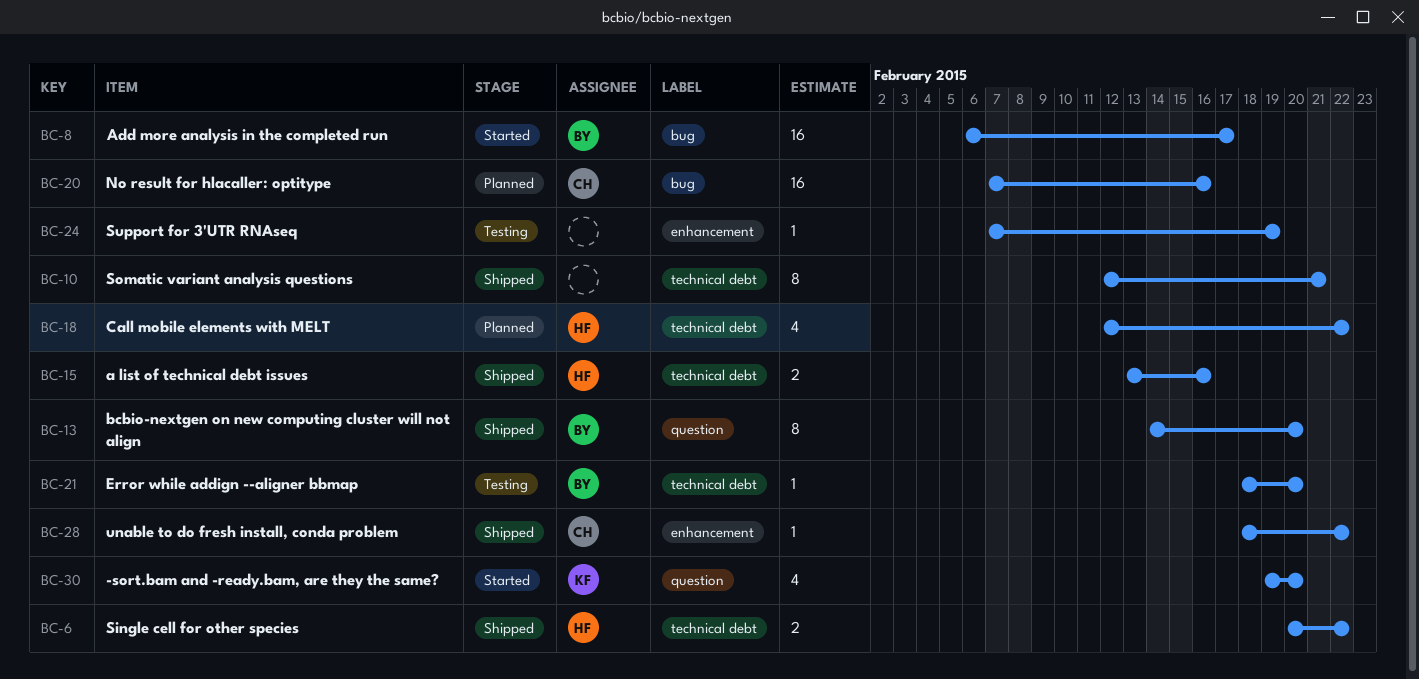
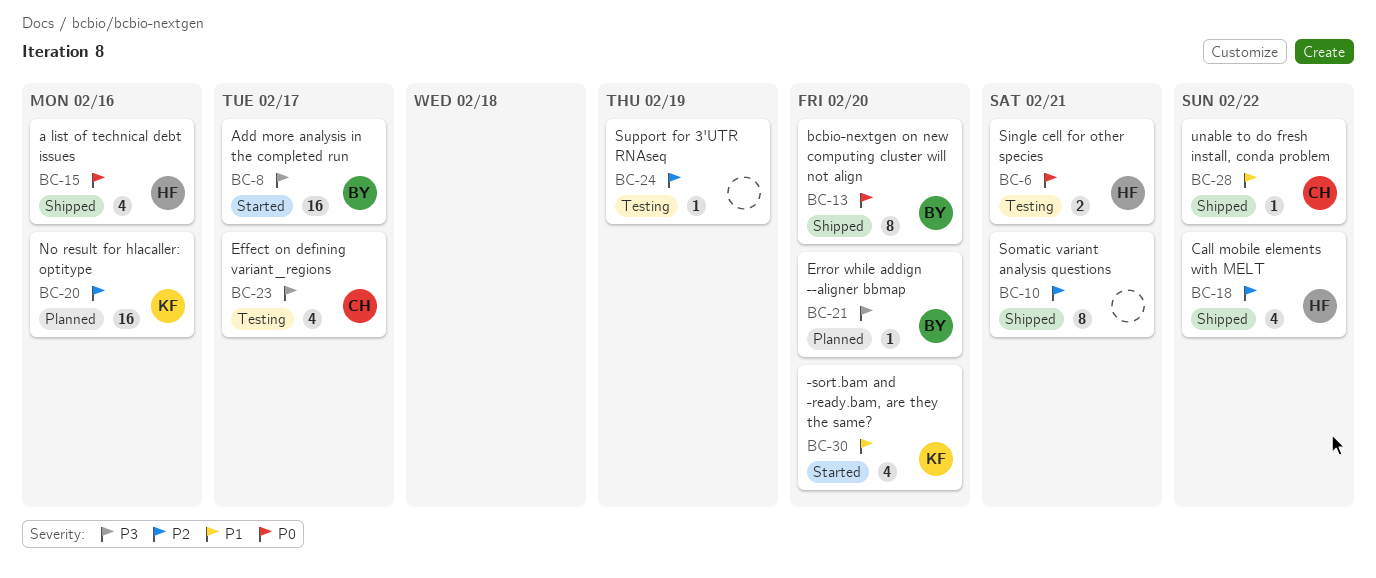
BC-6, status: Shipped -> Testing
BC-6, due: Feb 22 -> Feb 21
BC-15, estimate: 2 -> 4
BC-18, status: Planned -> Shipped
BC-20, owner: CH -> KF
BC-21, status: Testing -> Planned
BC-23: none -> present

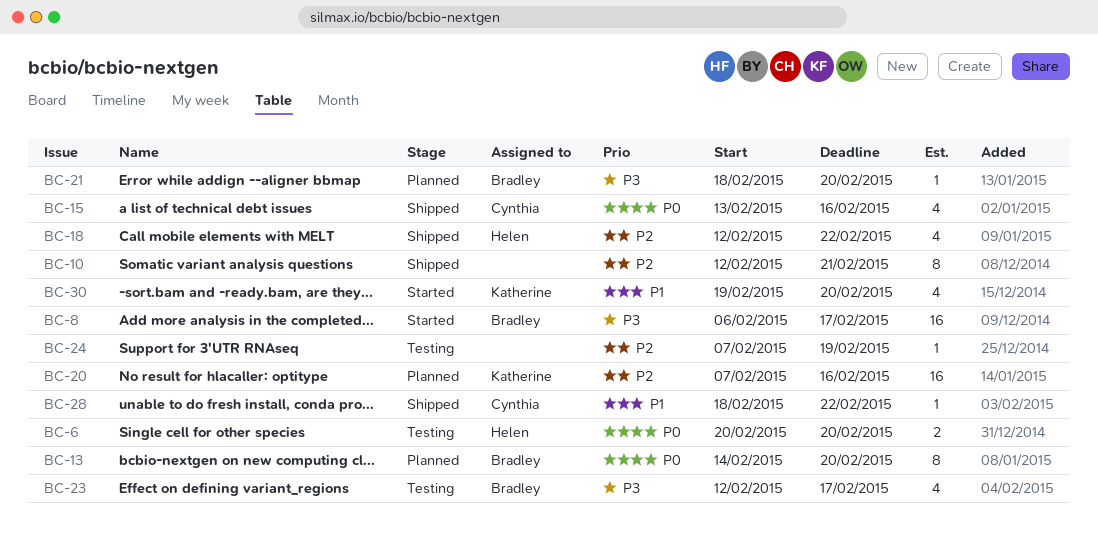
BC-6, due: Feb 21 -> Feb 20
BC-13, status: Shipped -> Planned
BC-15, owner: Helen -> Cynthia
BC-23, owner: Cynthia -> Bradley

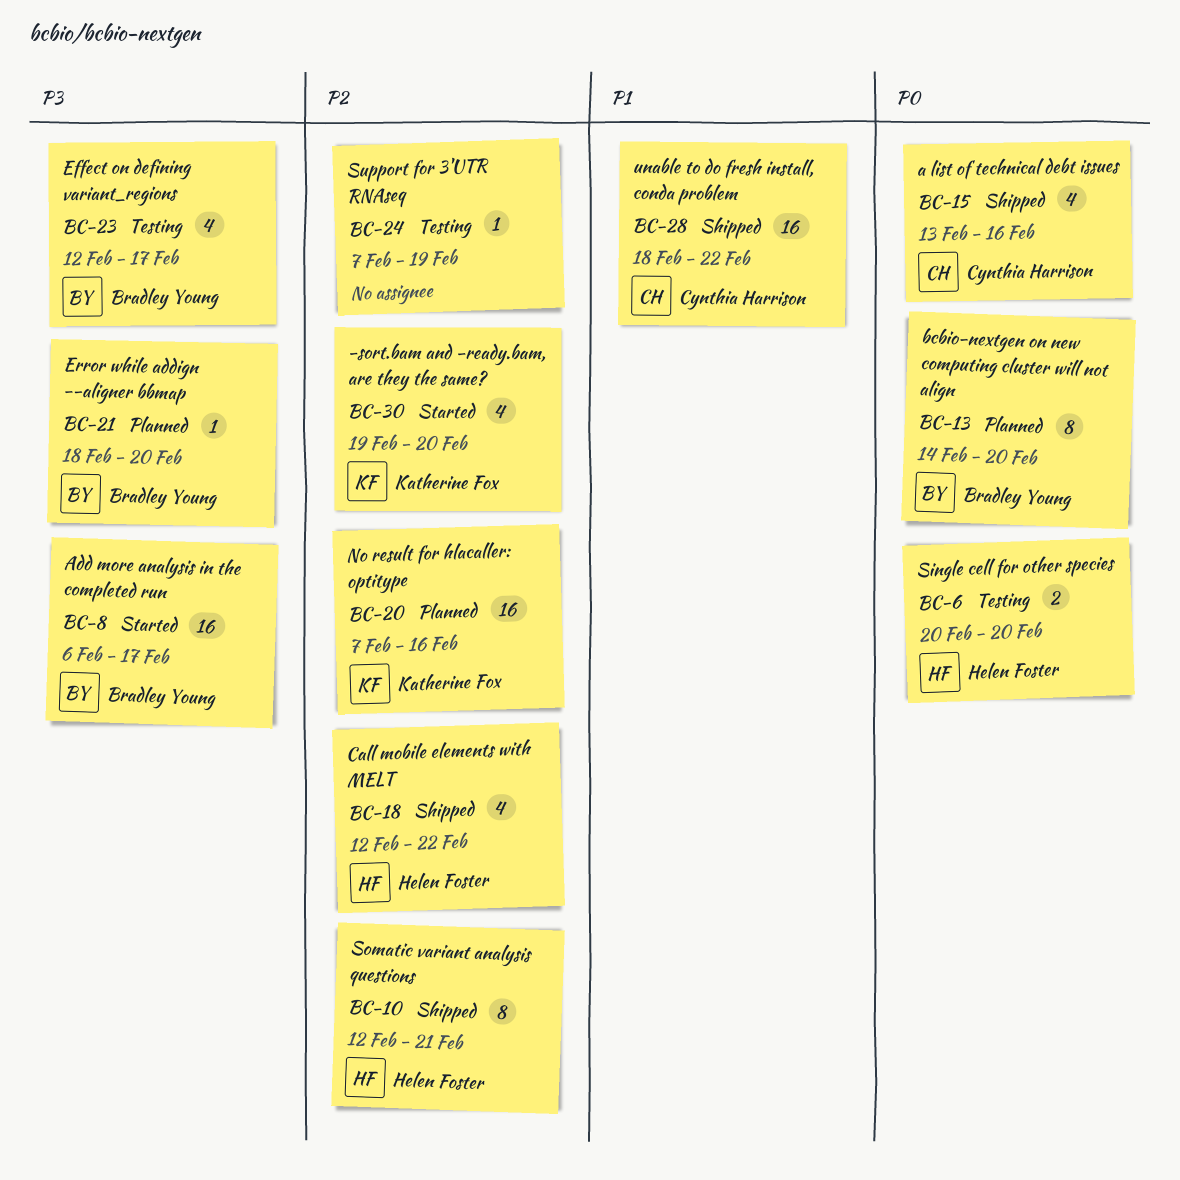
BC-10, owner: none -> Helen Foster
BC-28, estimate: 1 -> 16
BC-30, priority: P1 -> P2

